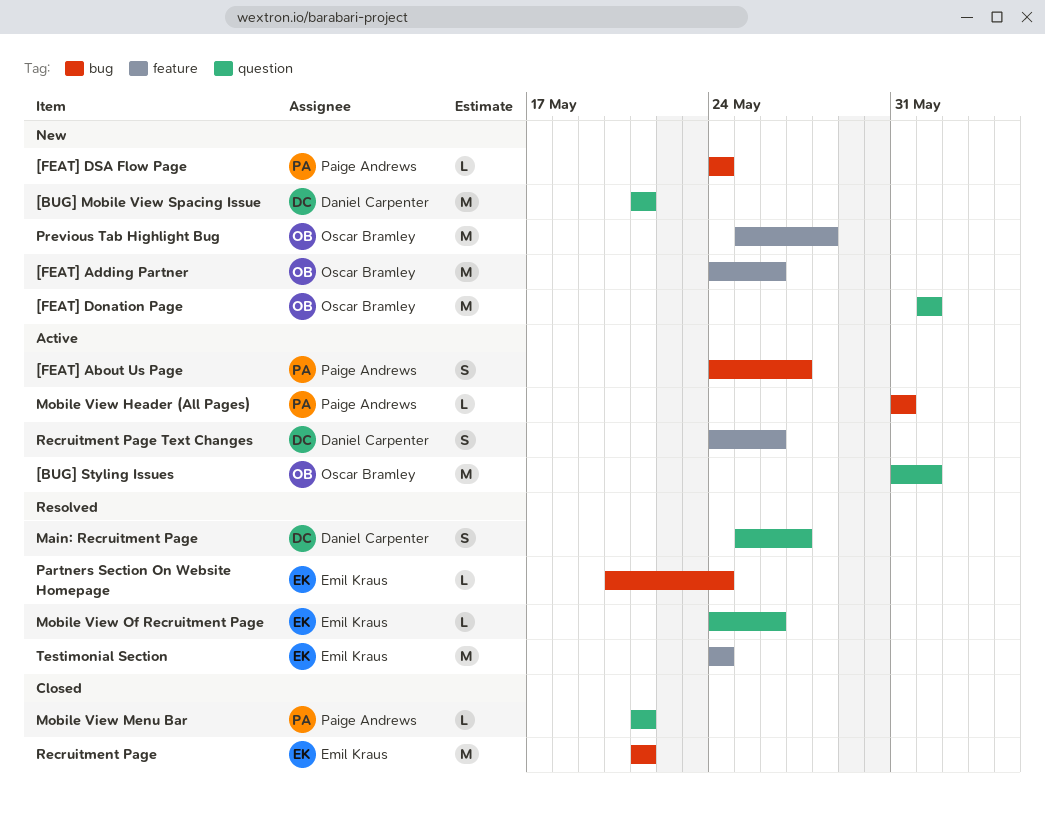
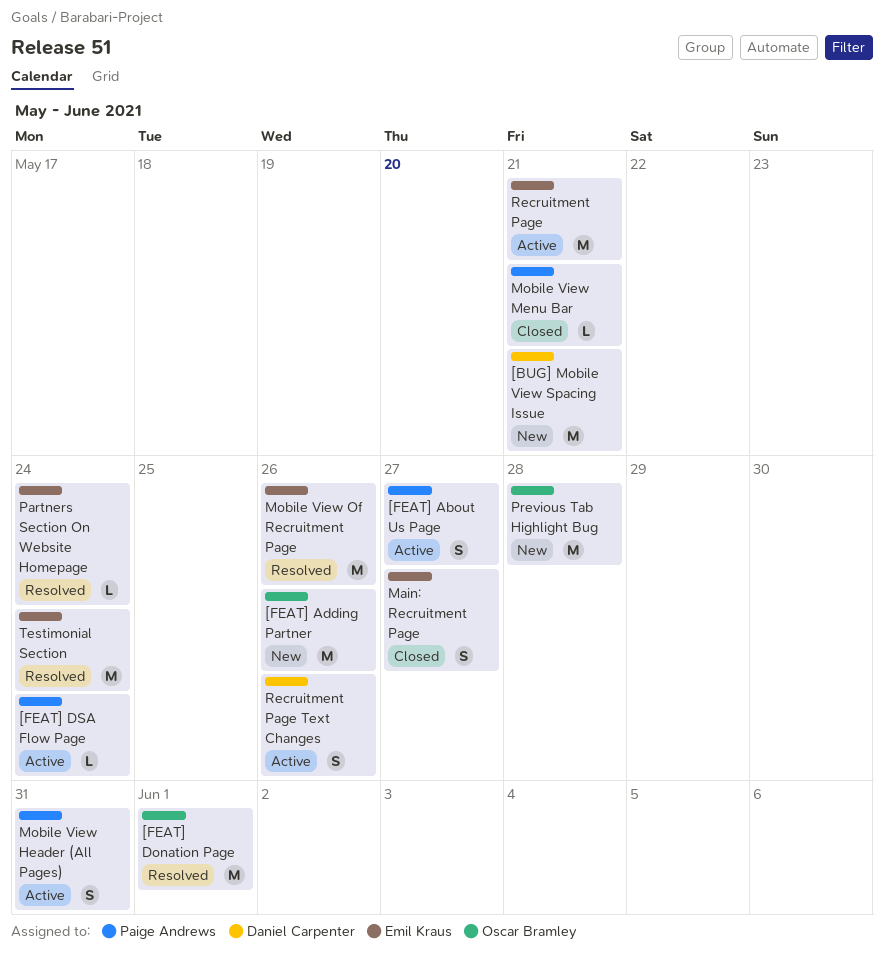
[BUG] Styling Issues: present -> none
[FEAT] Donation Page, status: New -> Resolved
[FEAT] DSA Flow Page, status: New -> Active
Main: Recruitment Page, status: Resolved -> Closed
Main: Recruitment Page, owner: Daniel Carpenter -> Emil Kraus
Mobile View Header (All Pages), estimate: L -> S
Mobile View Of Recruitment Page, estimate: L -> M
Recruitment Page, status: Closed -> Active

